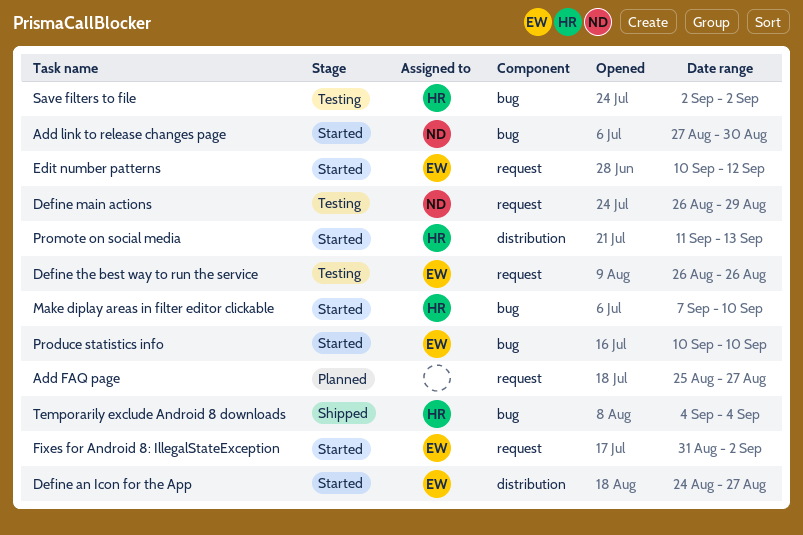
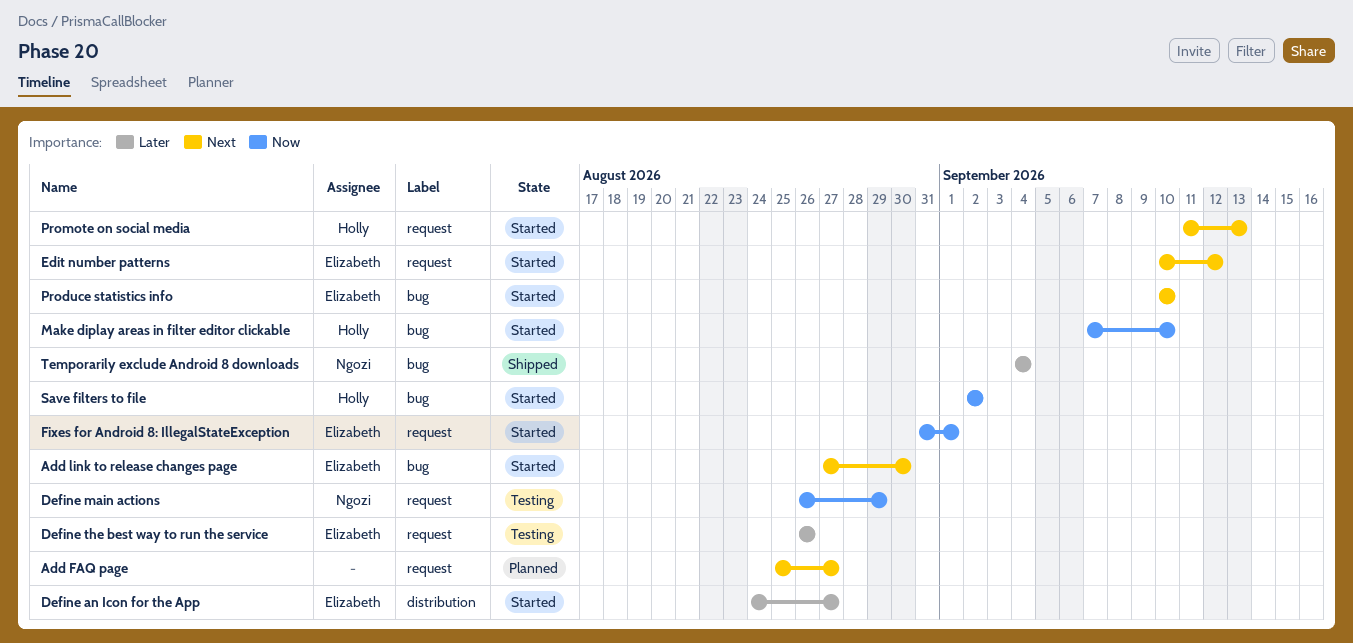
Add link to release changes page, owner: Ngozi -> Elizabeth
Fixes for Android 8: IllegalStateException, due: Sep 2 -> Sep 1
Promote on social media, label: distribution -> request
Save filters to file, status: Testing -> Started
Temporarily exclude Android 8 downloads, owner: Holly -> Ngozi

